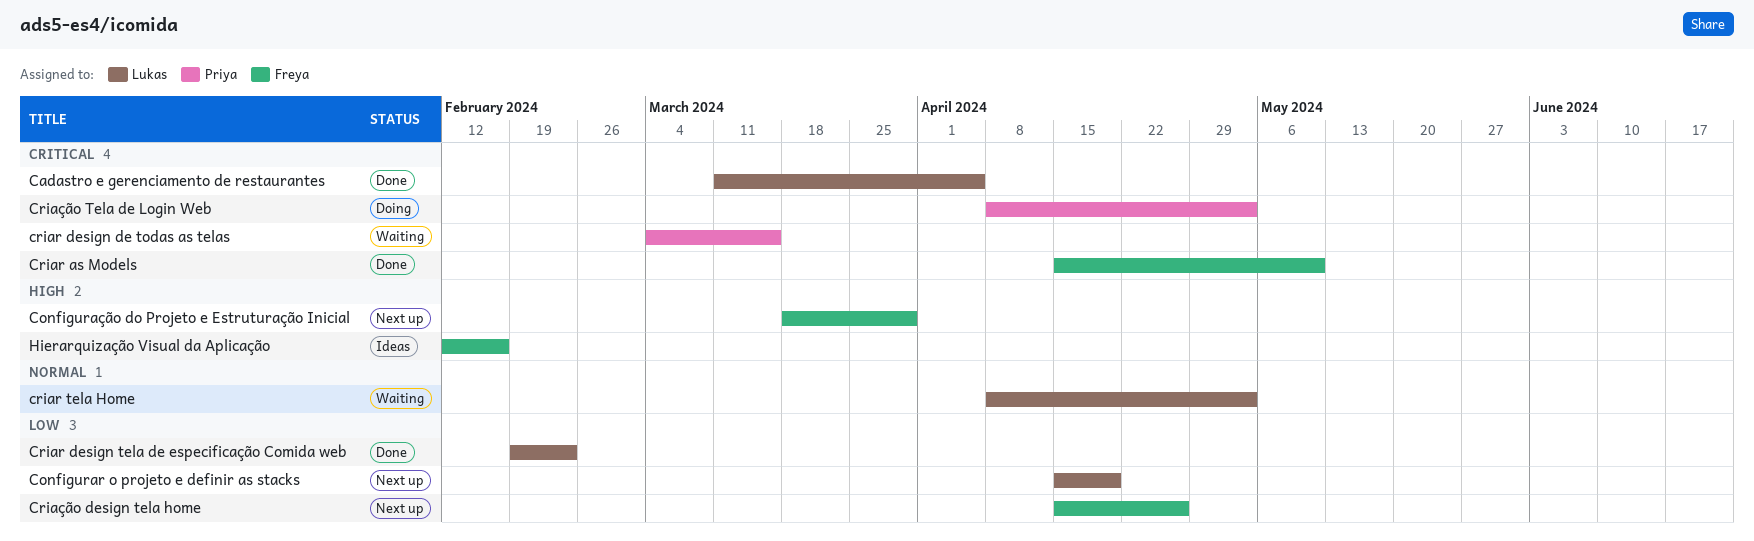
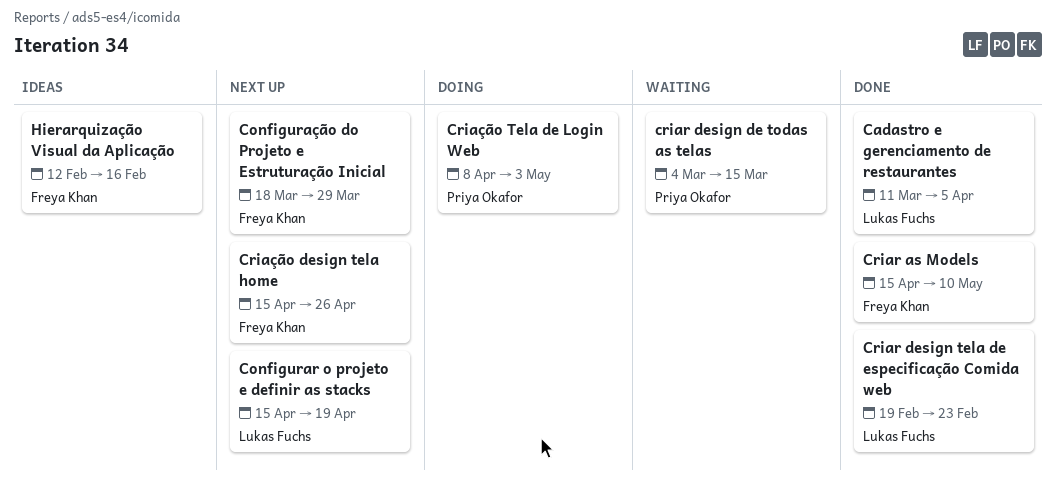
criar tela Home: present -> none

